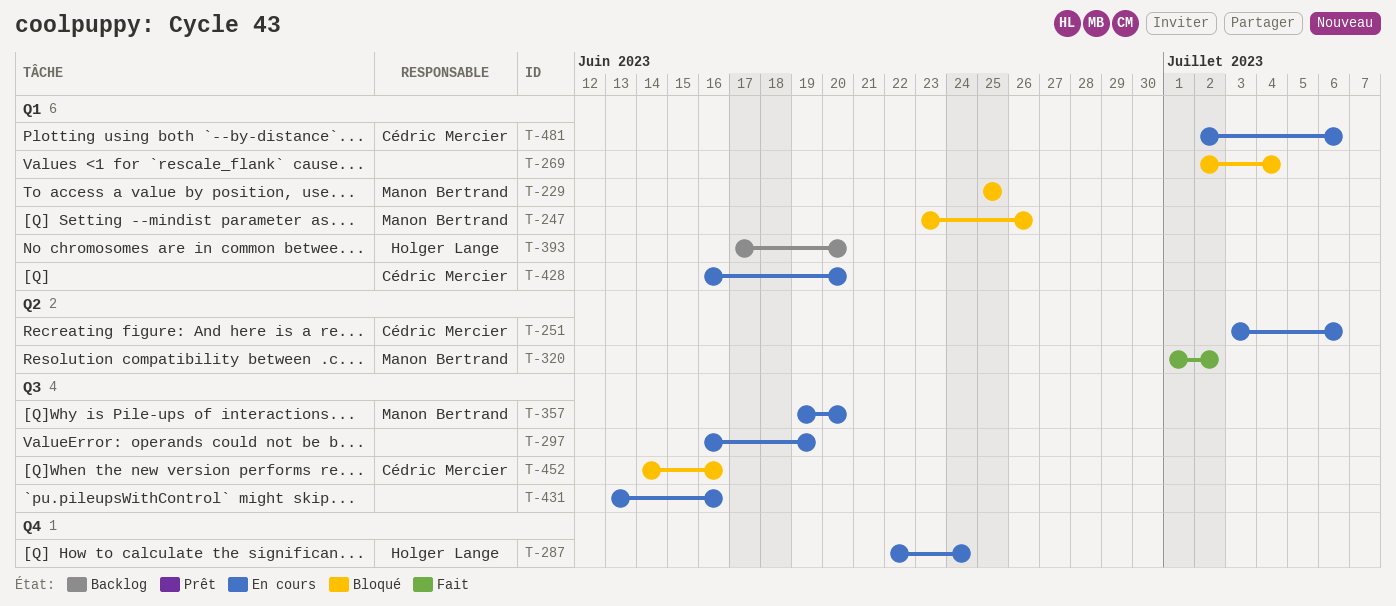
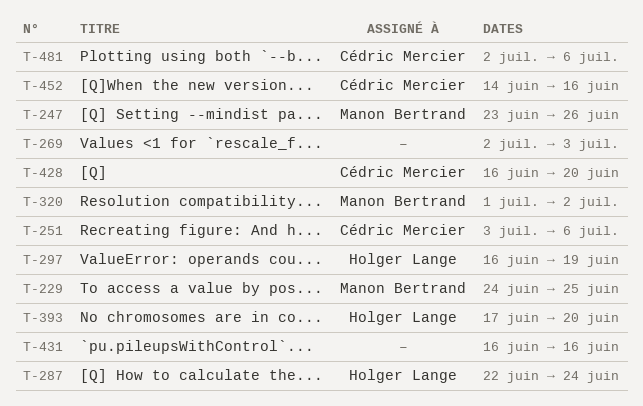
T-229, start: Jun 25 -> Jun 24
T-269, due: Jul 4 -> Jul 3
T-297, owner: none -> Holger Lange
T-357: present -> none
T-431, start: Jun 13 -> Jun 16

